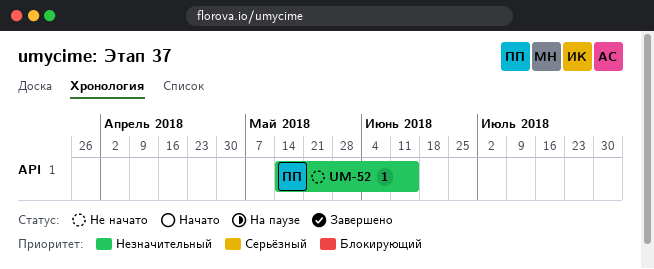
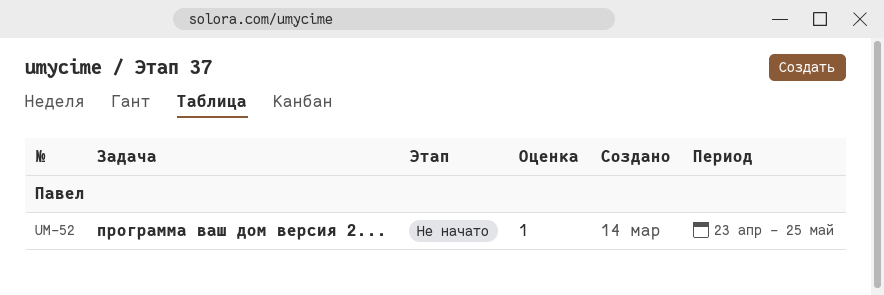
UM-52, start: May 14 -> Apr 23
UM-52, due: Jun 15 -> May 25

